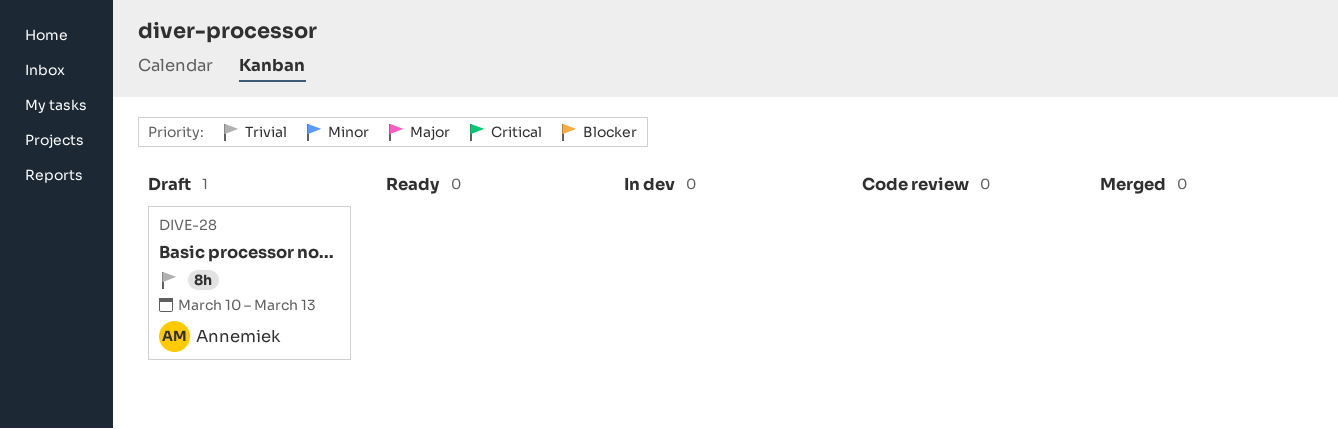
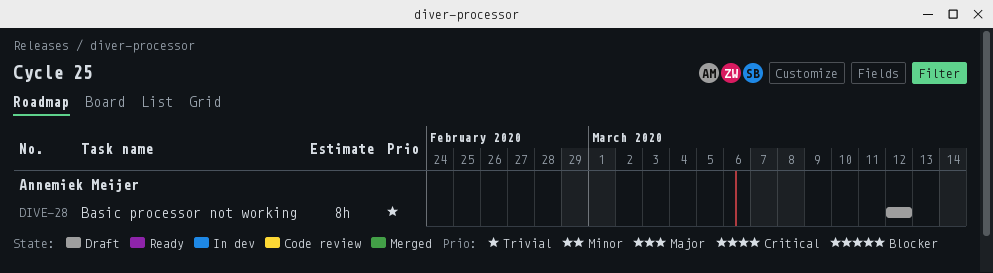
DIVE-28, start: Mar 10 -> Mar 12
DIVE-28, due: Mar 13 -> Mar 12

